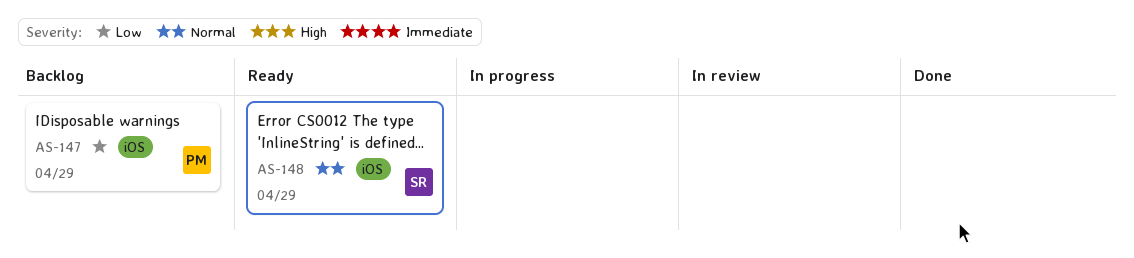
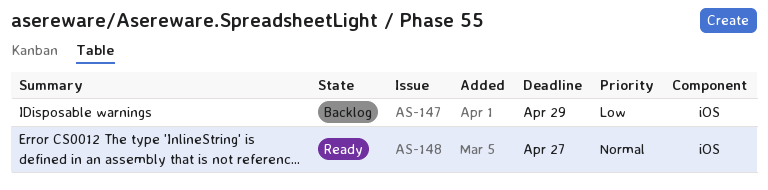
AS-148, due: Apr 29 -> Apr 27

